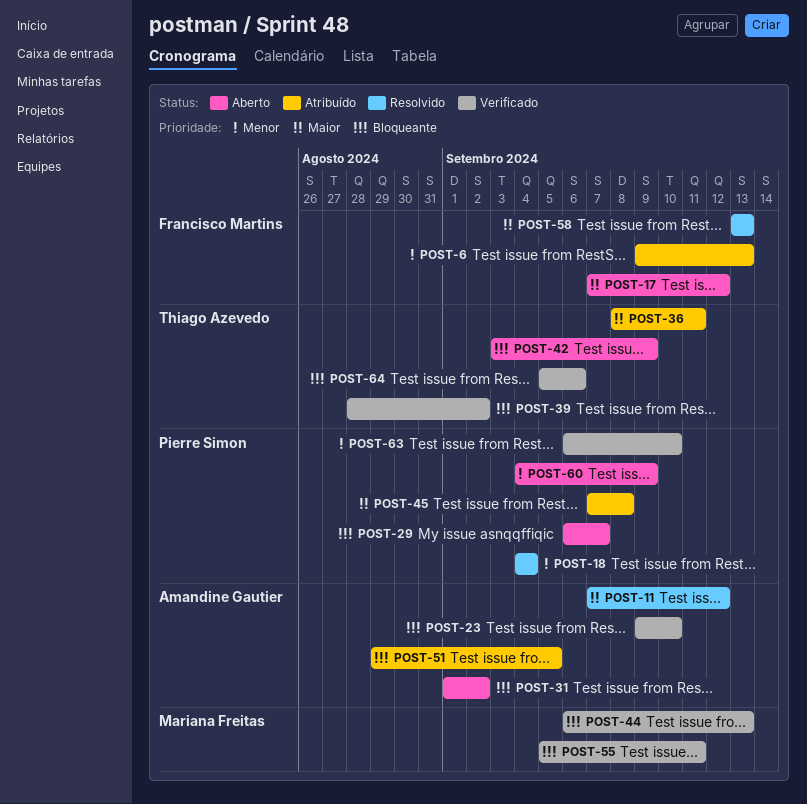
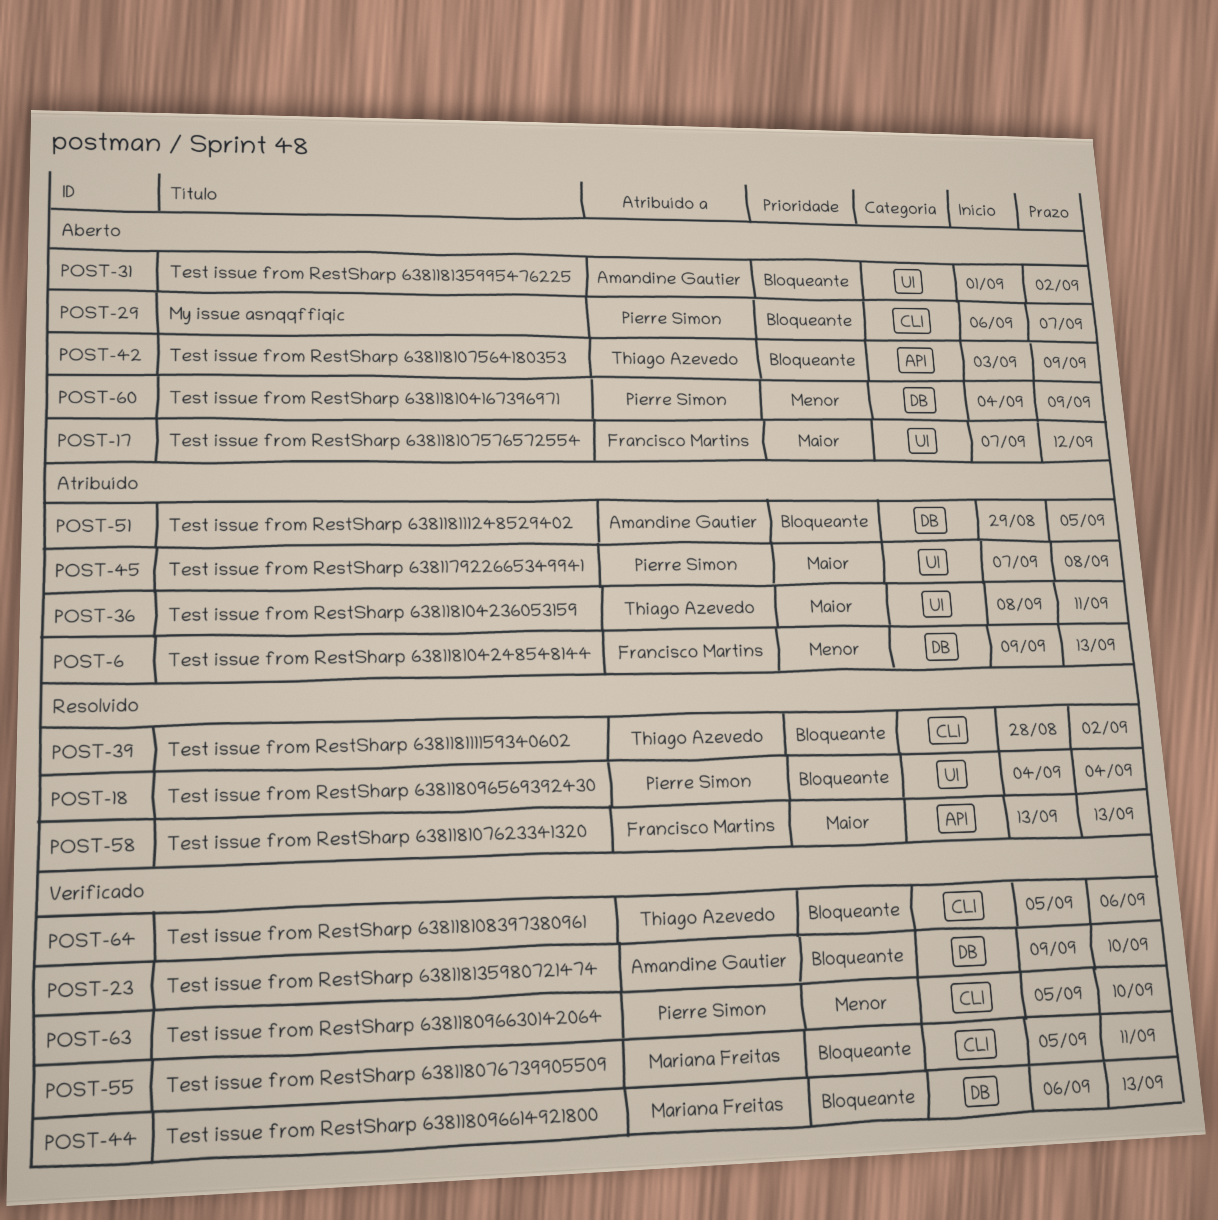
POST-11: present -> none
POST-18, priority: Menor -> Bloqueante
POST-39, status: Verificado -> Resolvido
POST-63, start: Sep 6 -> Sep 5

